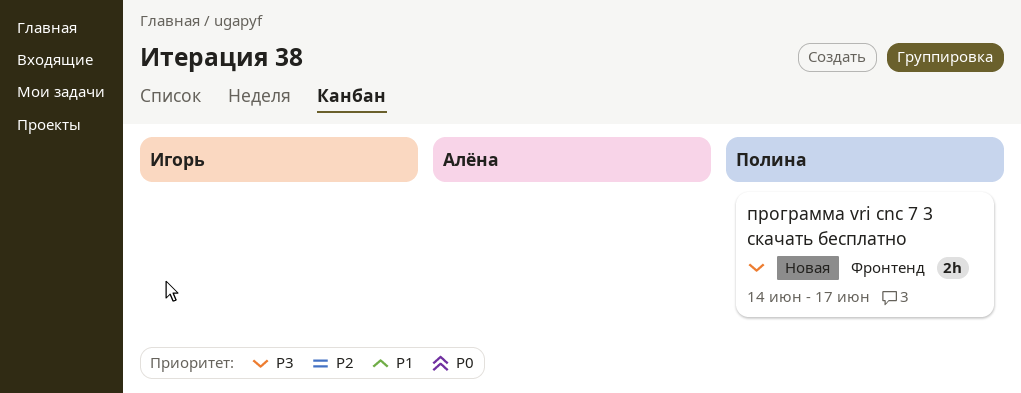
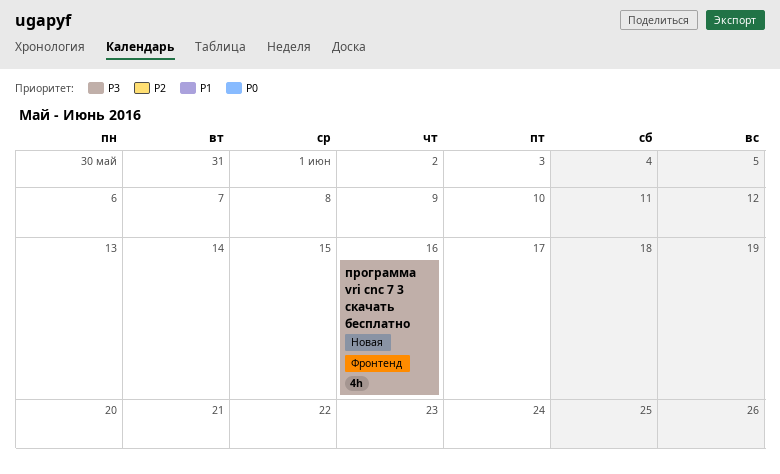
программа vri cnc 7 3 скачать бесплатно, estimate: 2h -> 4h
программа vri cnc 7 3 скачать бесплатно, due: Jun 17 -> Jun 16

